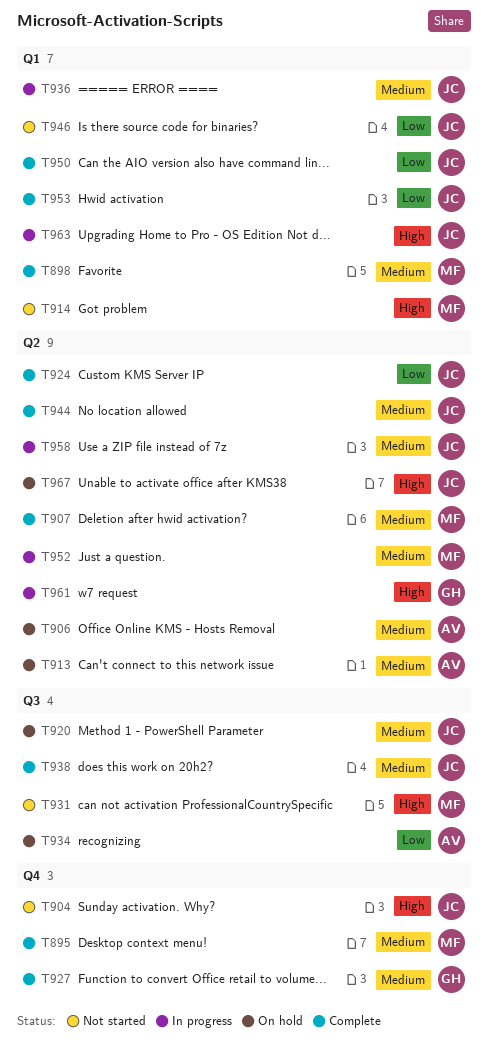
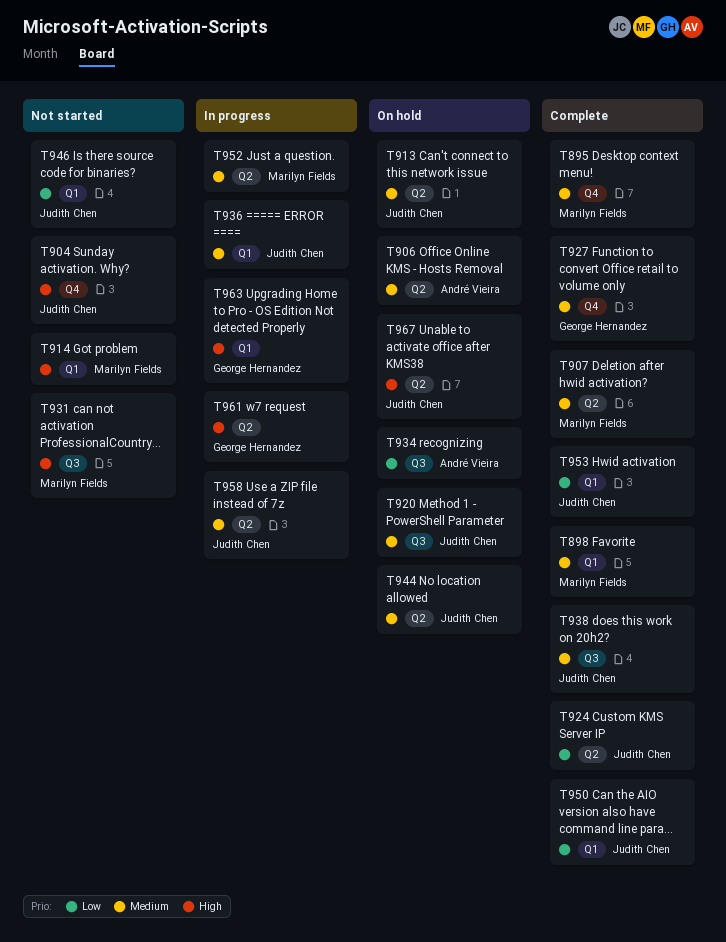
T913, owner: André Vieira -> Judith Chen
T944, status: Complete -> On hold
T963, owner: Judith Chen -> George Hernandez

